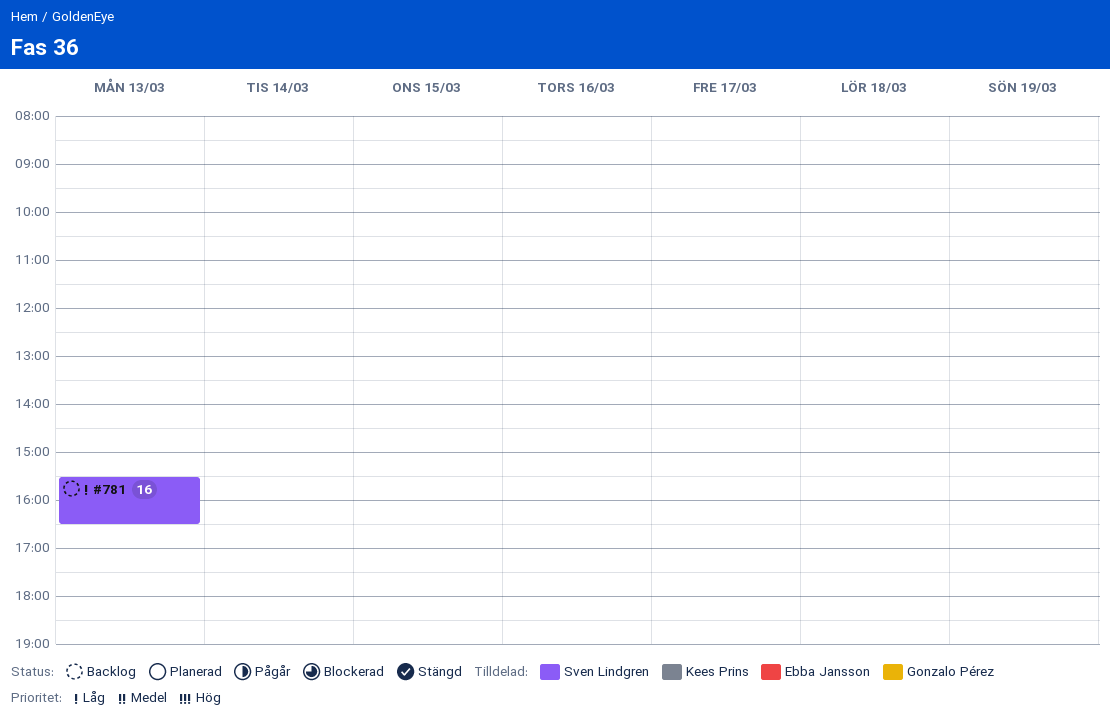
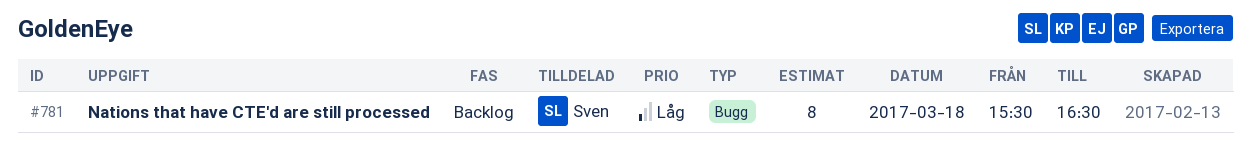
#781, estimate: 16 -> 8
#781, day: Mar 13 -> Mar 18

